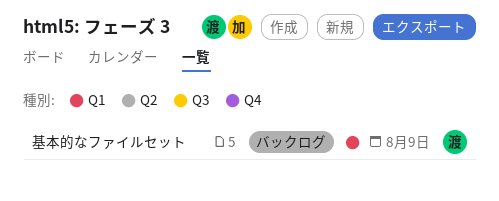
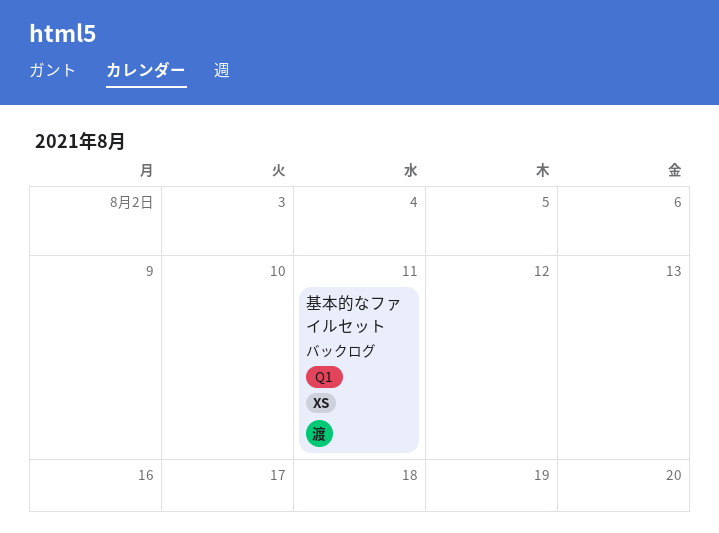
基本的なファイルセット, due: Aug 9 -> Aug 11

